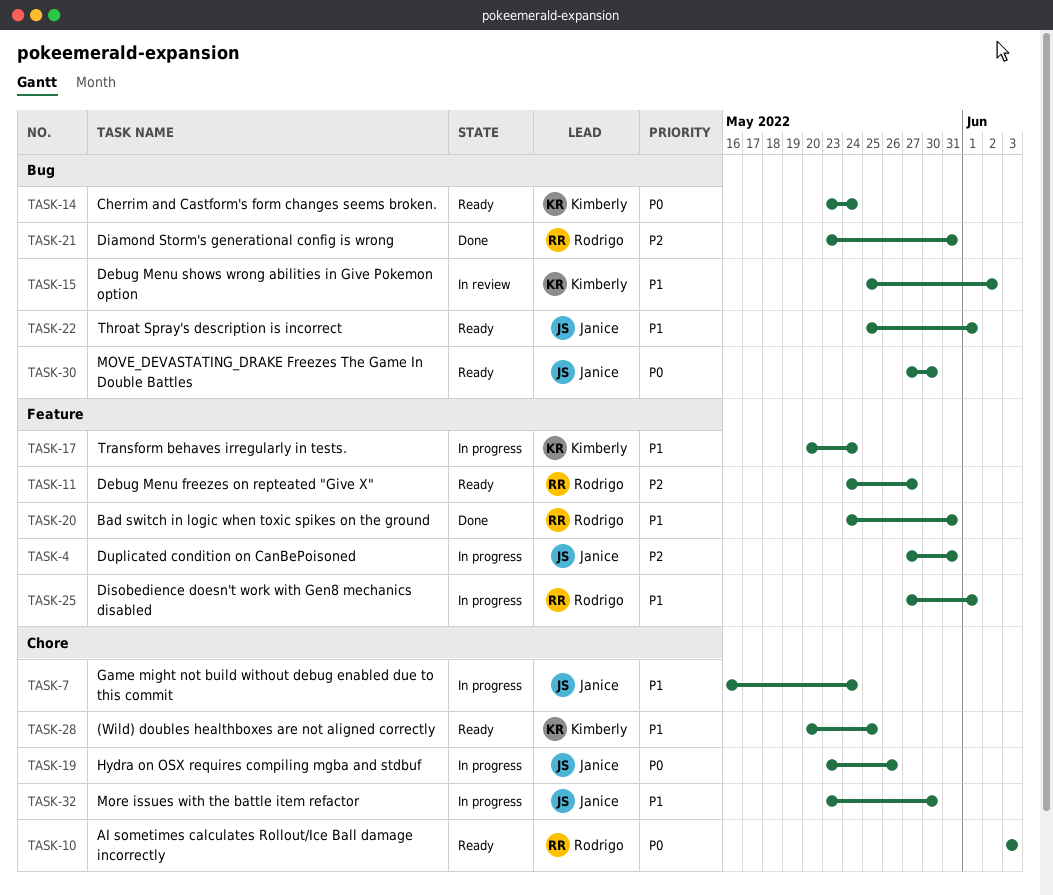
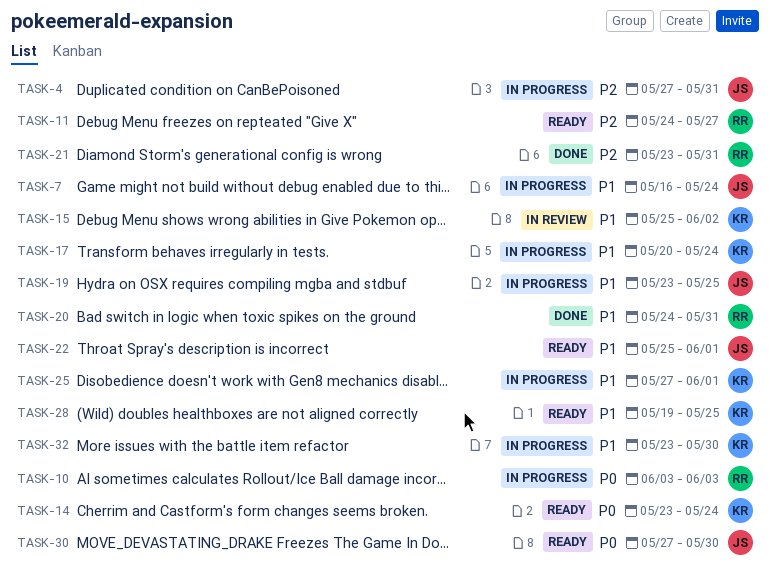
TASK-10, status: Ready -> In progress
TASK-19, priority: P0 -> P1
TASK-19, due: May 26 -> May 25
TASK-25, owner: Rodrigo -> Kimberly
TASK-28, start: May 20 -> May 19
TASK-32, owner: Janice -> Kimberly

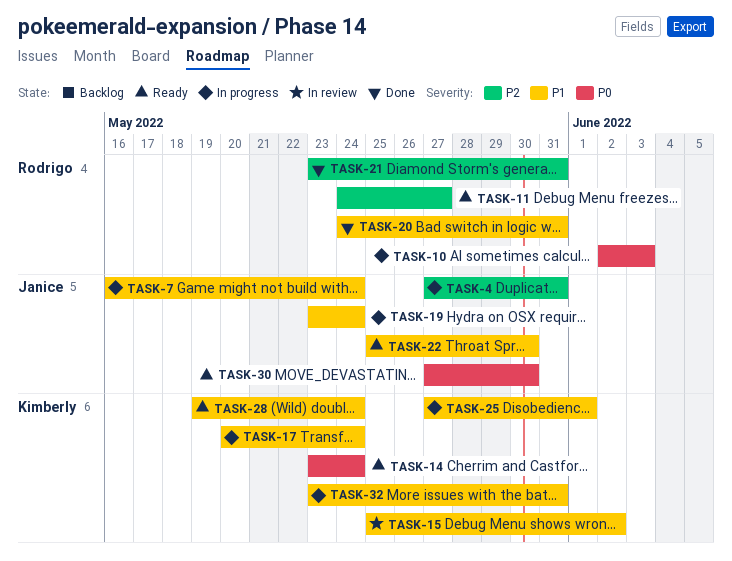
TASK-10, start: Jun 3 -> Jun 2
TASK-19, due: May 25 -> May 24
TASK-22, due: Jun 1 -> May 30
TASK-28, due: May 25 -> May 24
TASK-32, due: May 30 -> May 31

